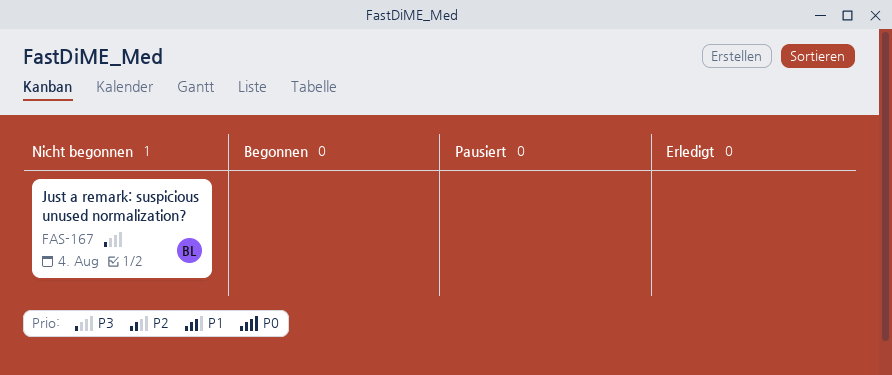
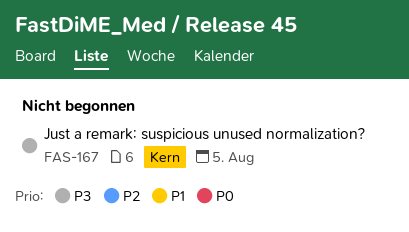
FAS-167, due: Aug 4 -> Aug 5

